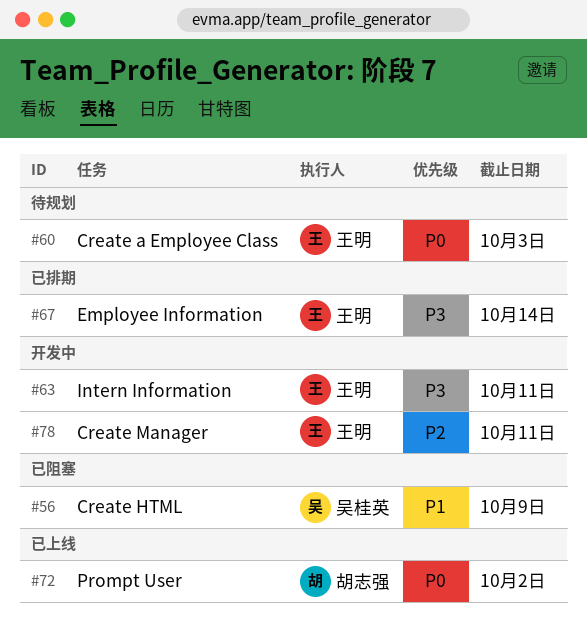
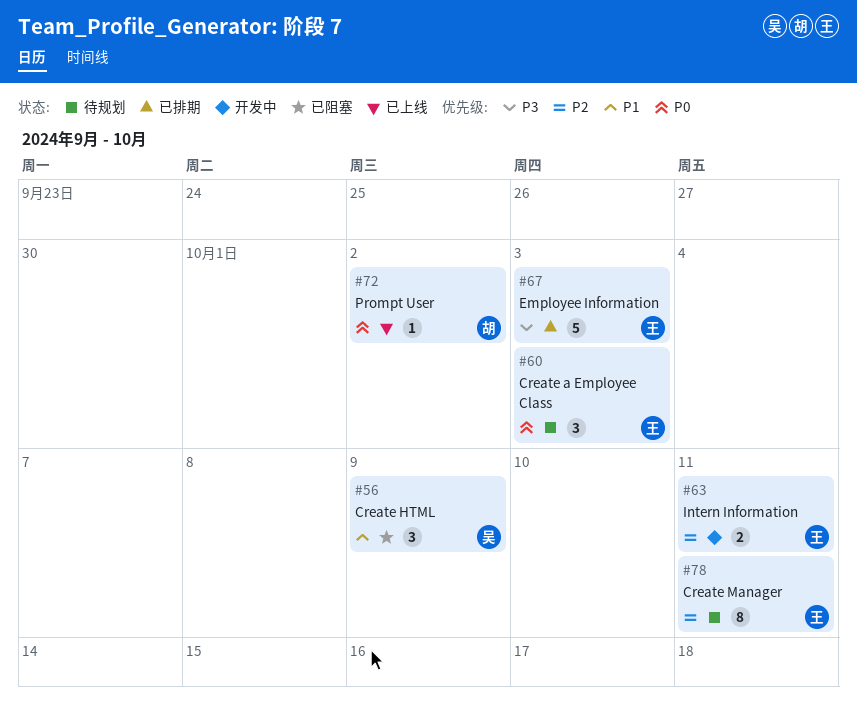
#63, priority: P3 -> P2
#67, due: Oct 14 -> Oct 3
#78, status: 开发中 -> 待规划

